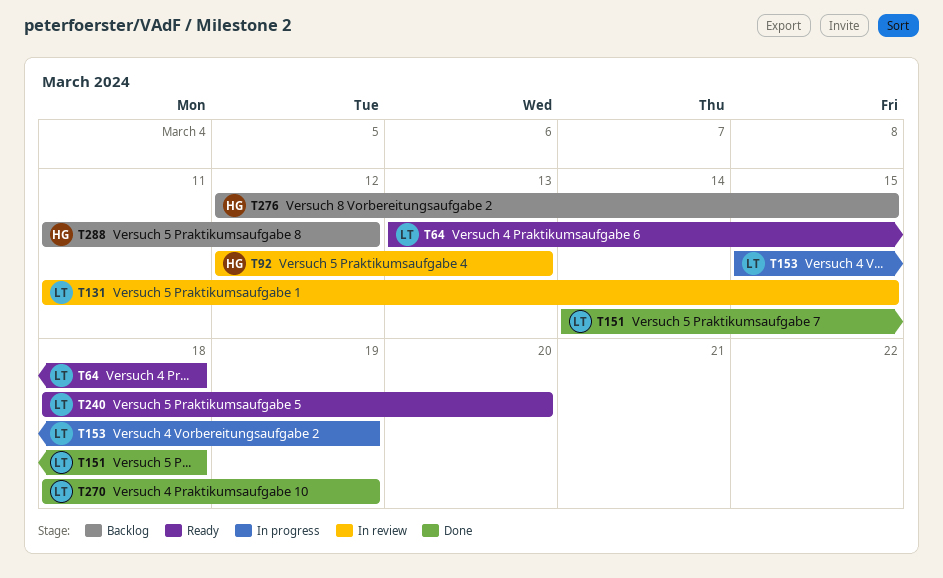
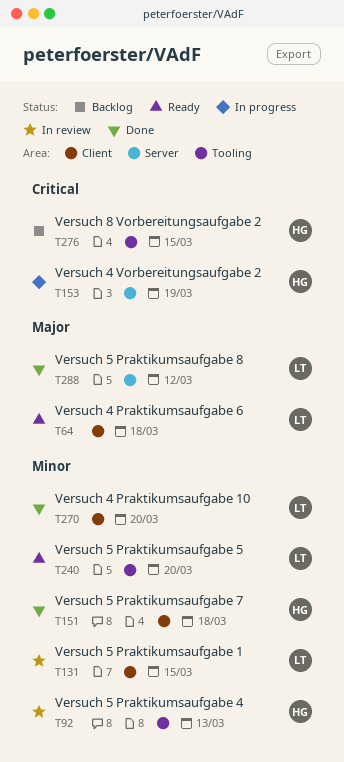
T151, owner: LT -> HG
T153, owner: LT -> HG
T270, due: Mar 19 -> Mar 20
T288, status: Backlog -> Done
T288, owner: HG -> LT

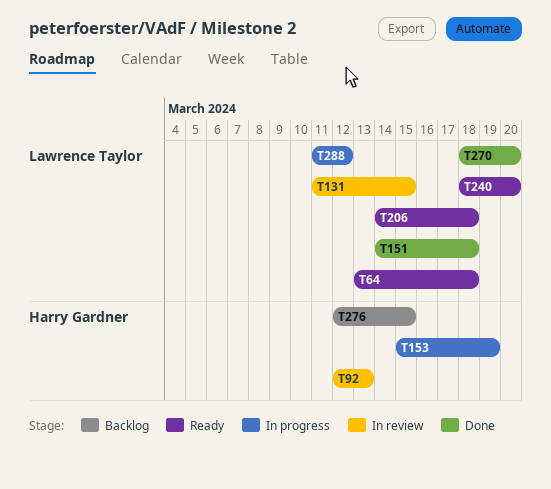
T151, owner: Harry Gardner -> Lawrence Taylor
T206: none -> present
T288, status: Done -> In progress

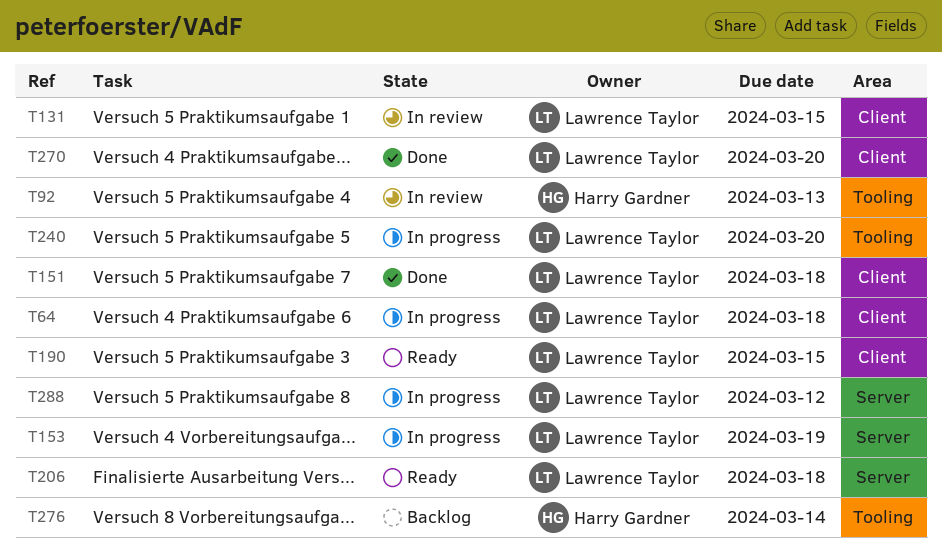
T64, status: Ready -> In progress
T153, owner: Harry Gardner -> Lawrence Taylor
T190: none -> present
T240, status: Ready -> In progress
T276, due: Mar 15 -> Mar 14

